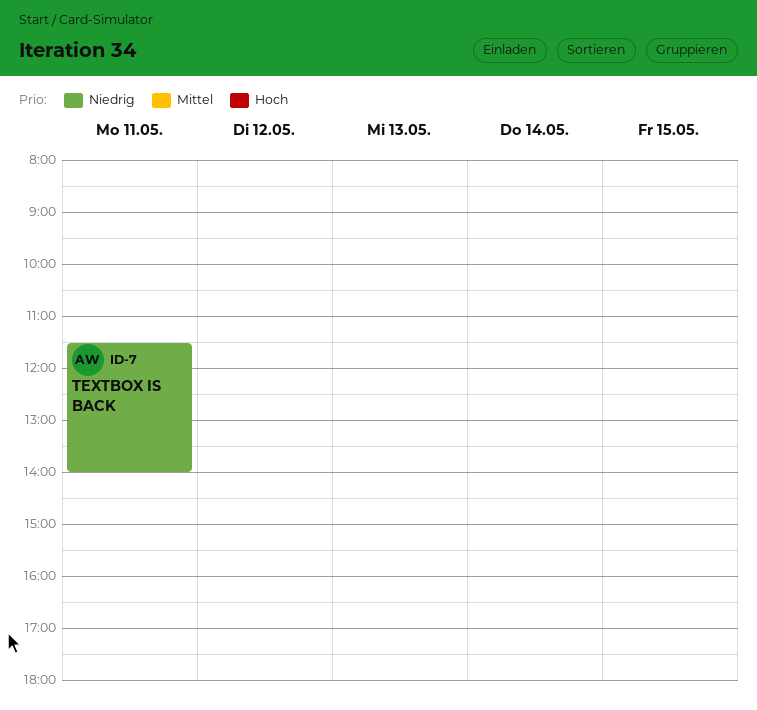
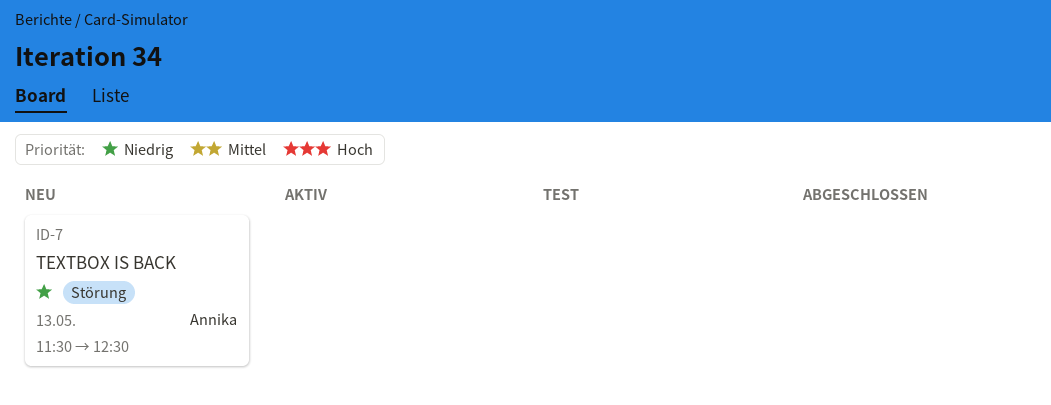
ID-7, day: May 11 -> May 13
ID-7, ends: 14:00 -> 12:30

